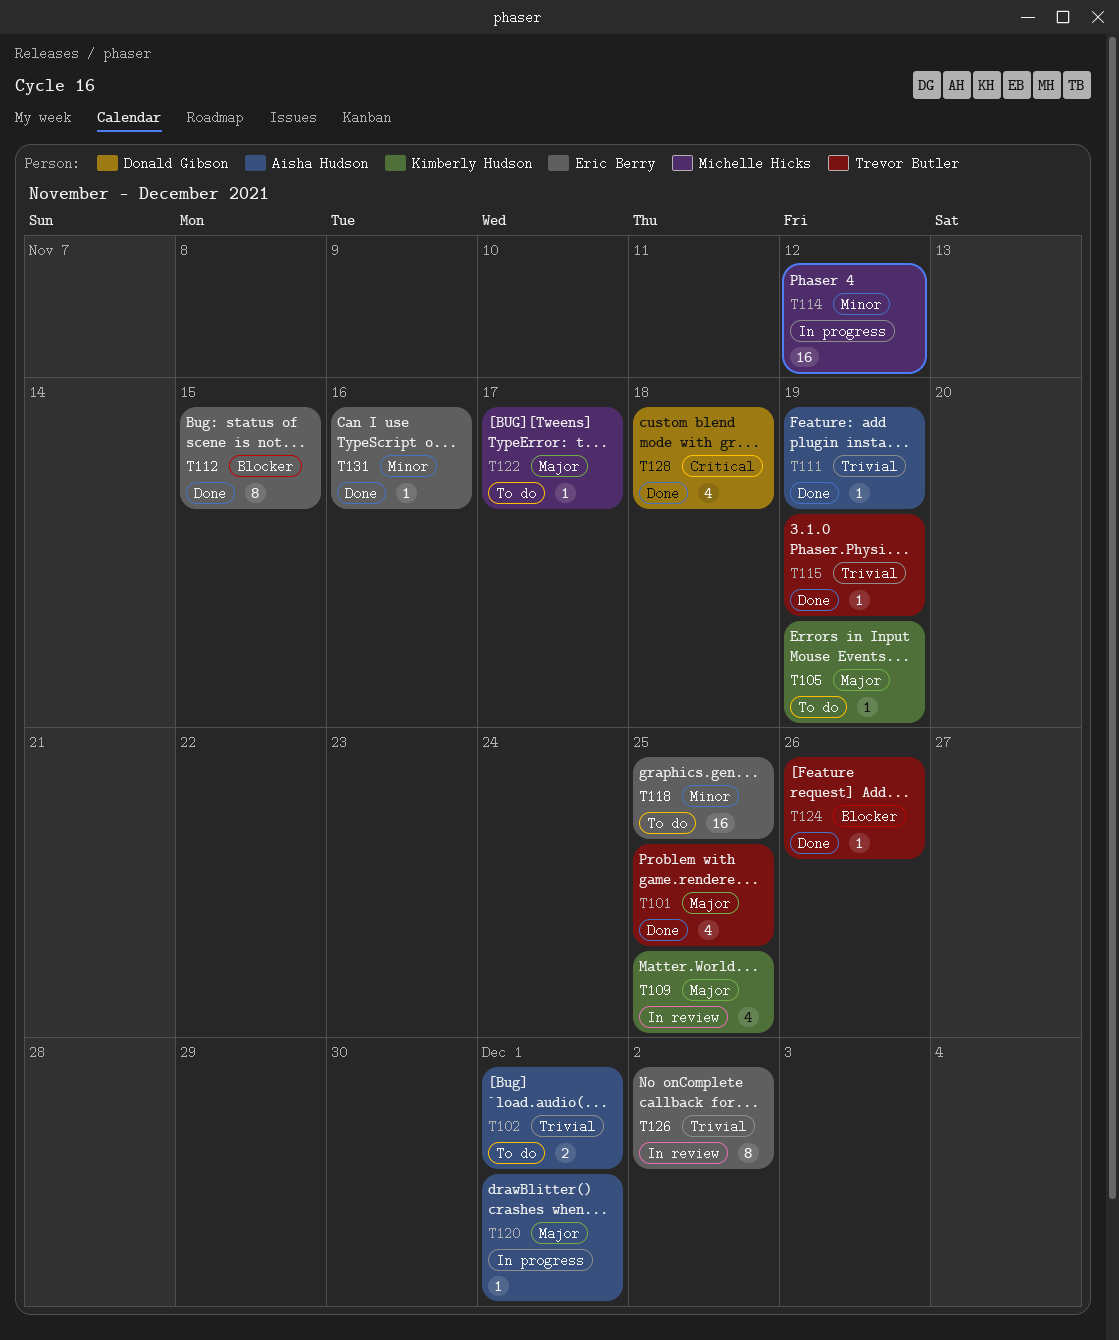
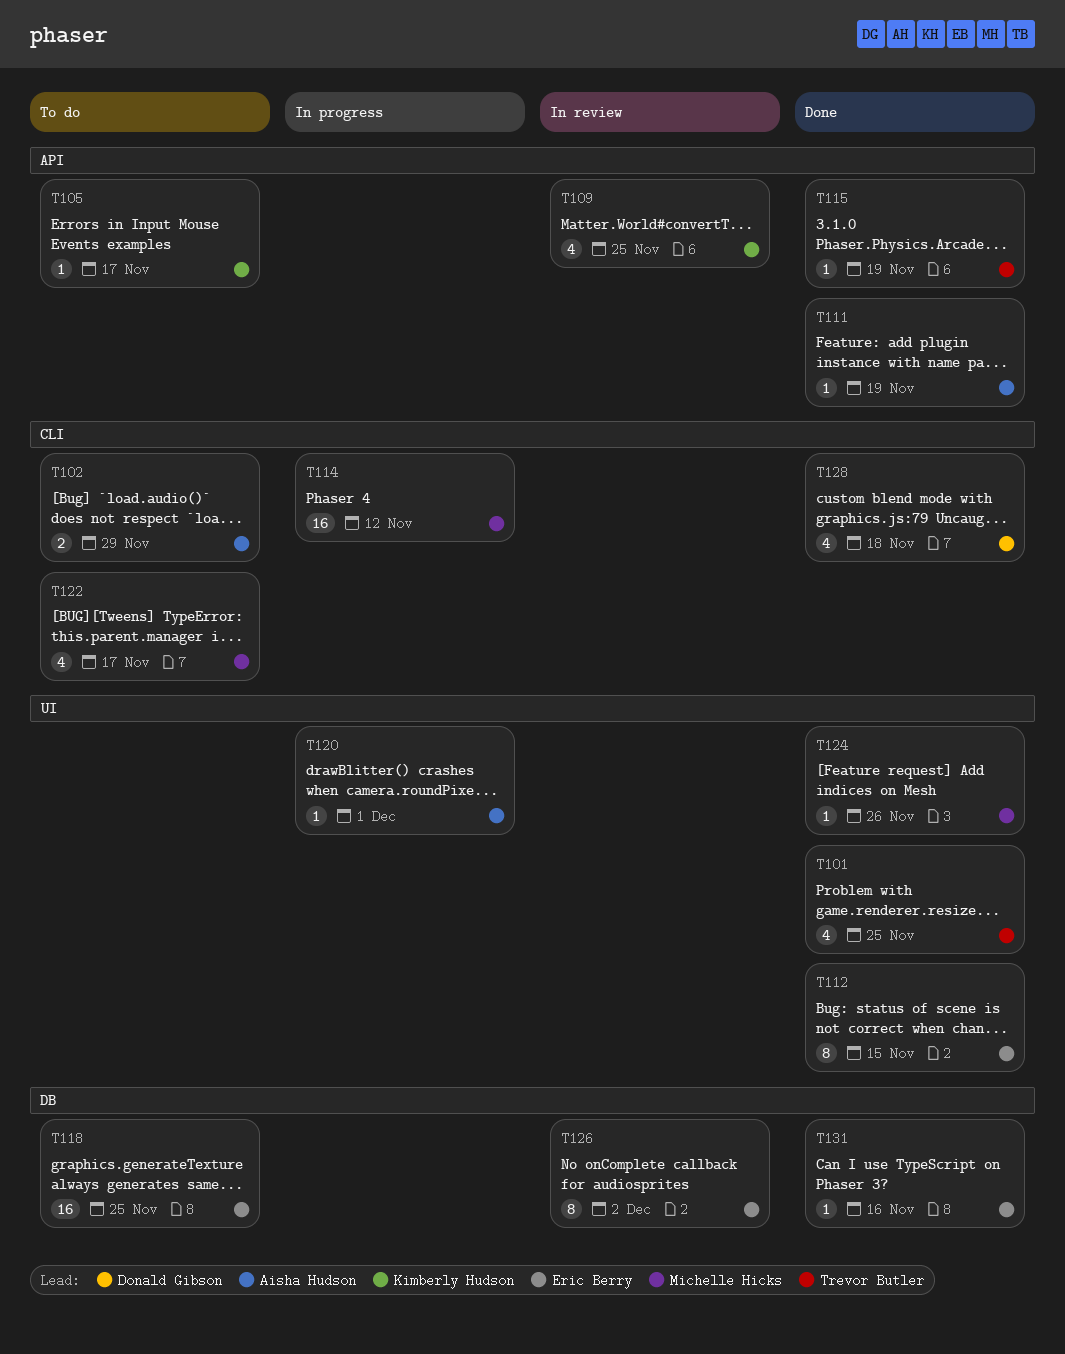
T102, due: Dec 1 -> Nov 29
T105, due: Nov 19 -> Nov 17
T122, estimate: 1 -> 4
T124, owner: Trevor Butler -> Michelle Hicks

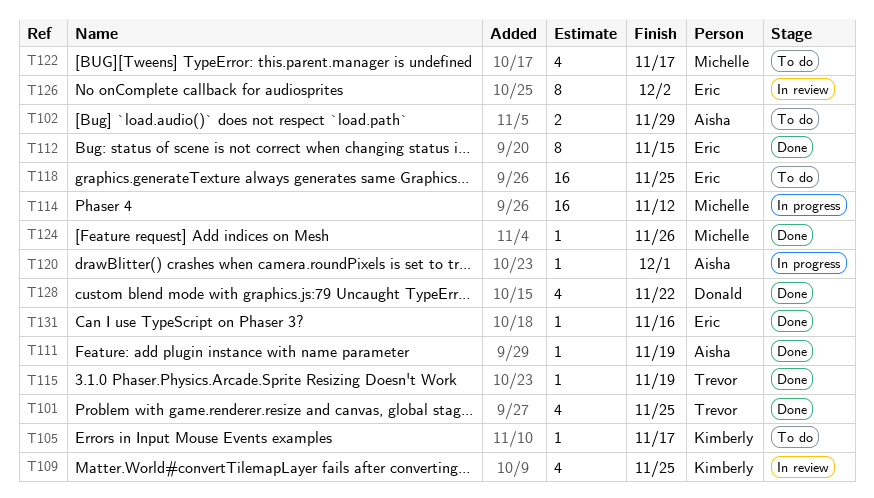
T128, due: Nov 18 -> Nov 22

